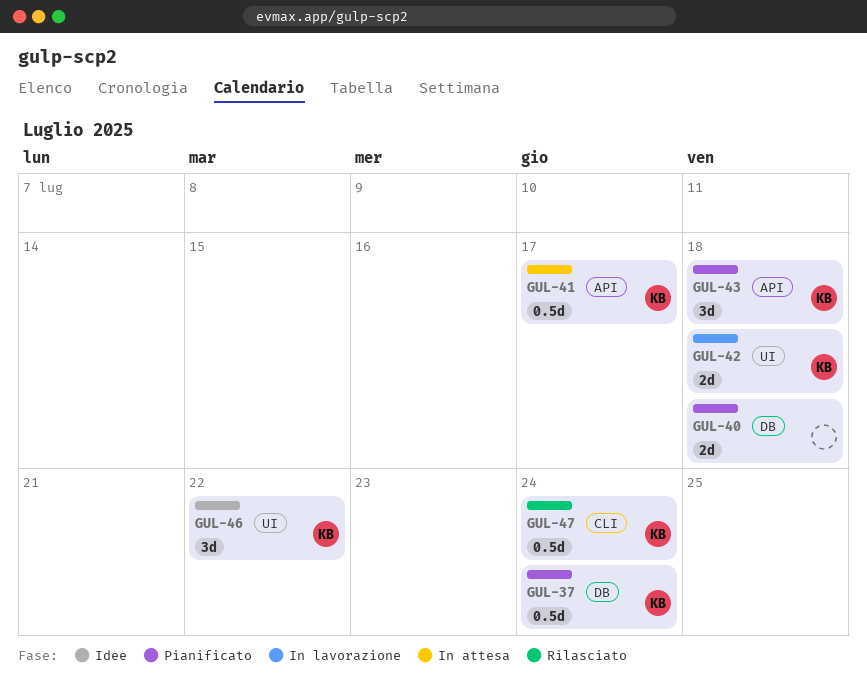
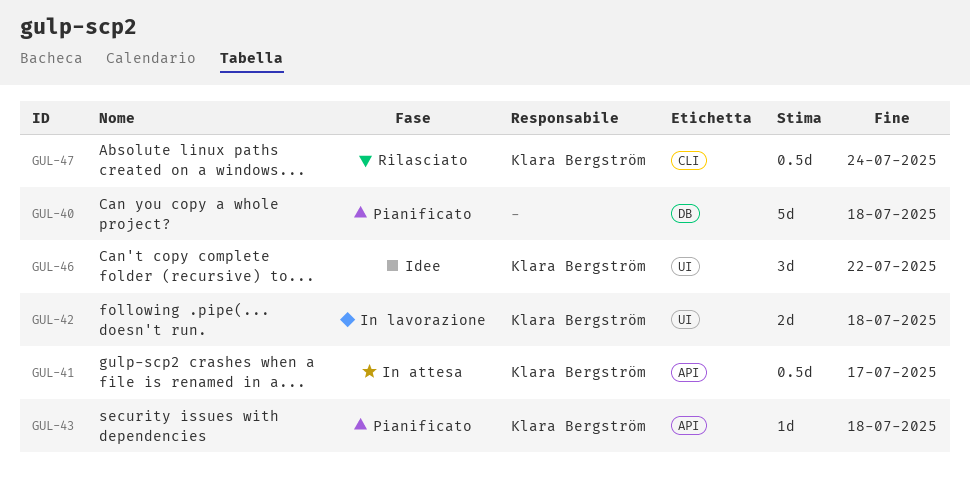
GUL-37: present -> none
GUL-40, estimate: 2d -> 5d
GUL-43, estimate: 3d -> 1d

